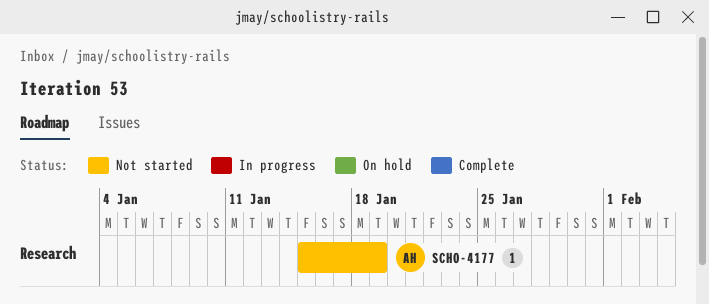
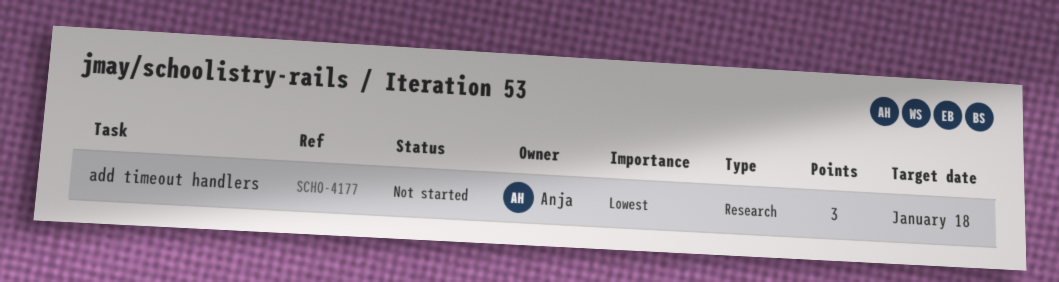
SCHO-4177, estimate: 1 -> 3
SCHO-4177, due: Jan 19 -> Jan 18

